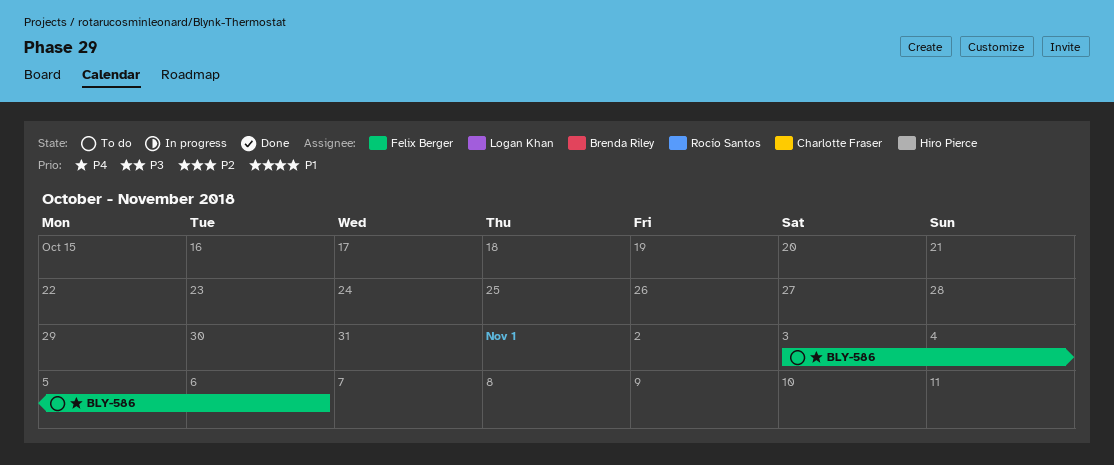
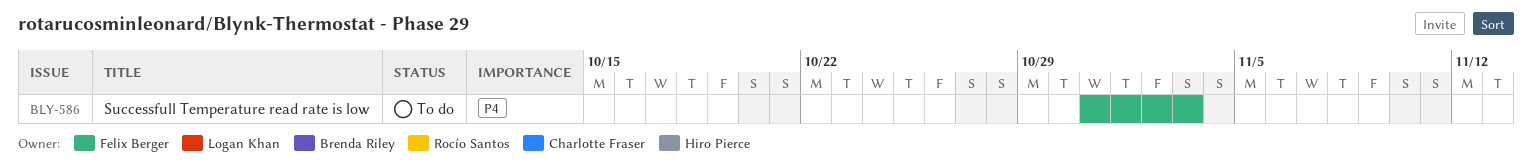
BLY-586, start: Nov 3 -> Oct 31
BLY-586, due: Nov 6 -> Nov 3

